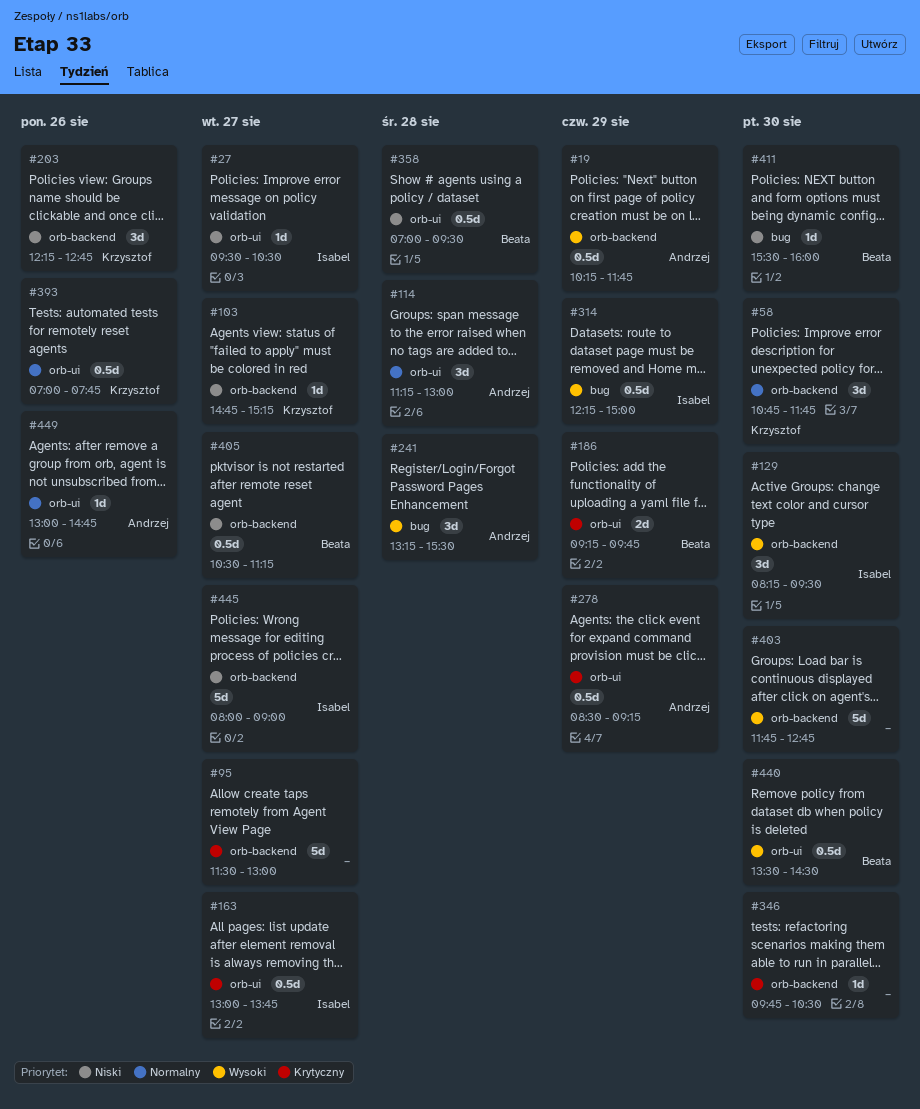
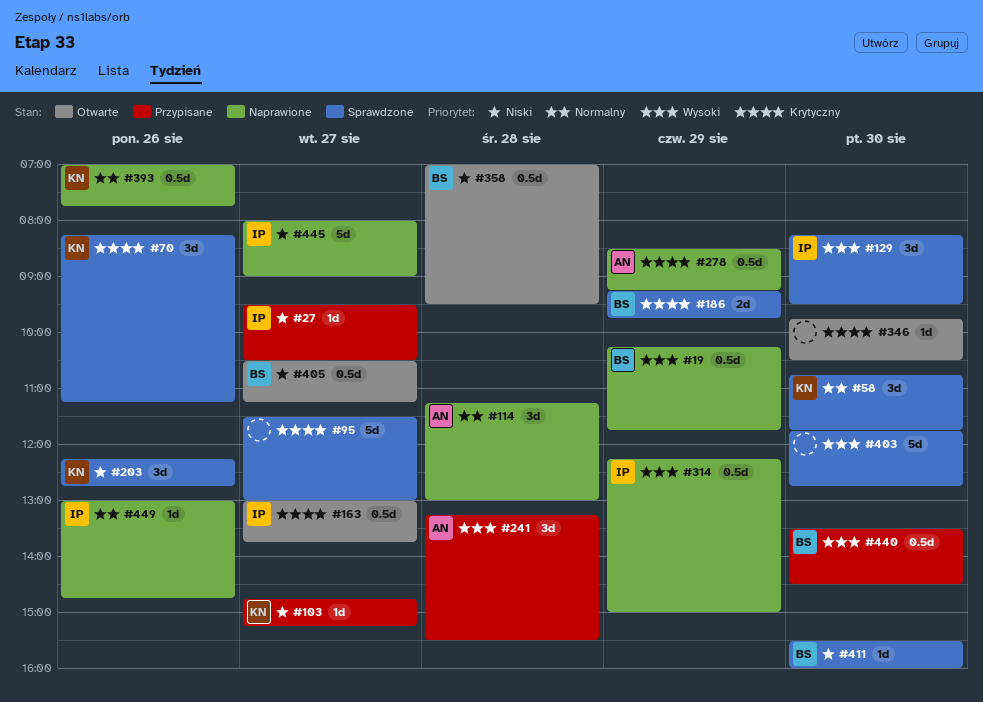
#19, owner: Andrzej -> Beata
#70: none -> present
#449, owner: Andrzej -> Isabel

